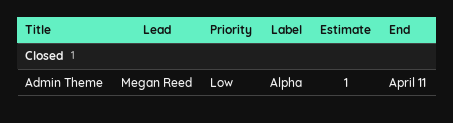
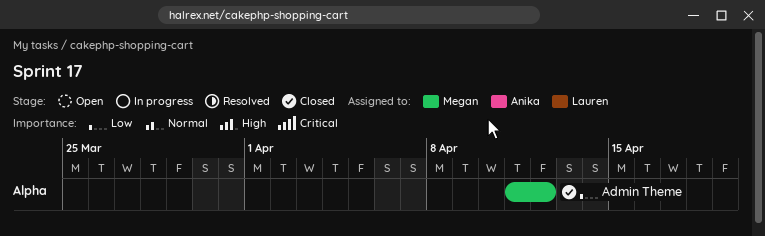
Admin Theme, due: Apr 11 -> Apr 12

